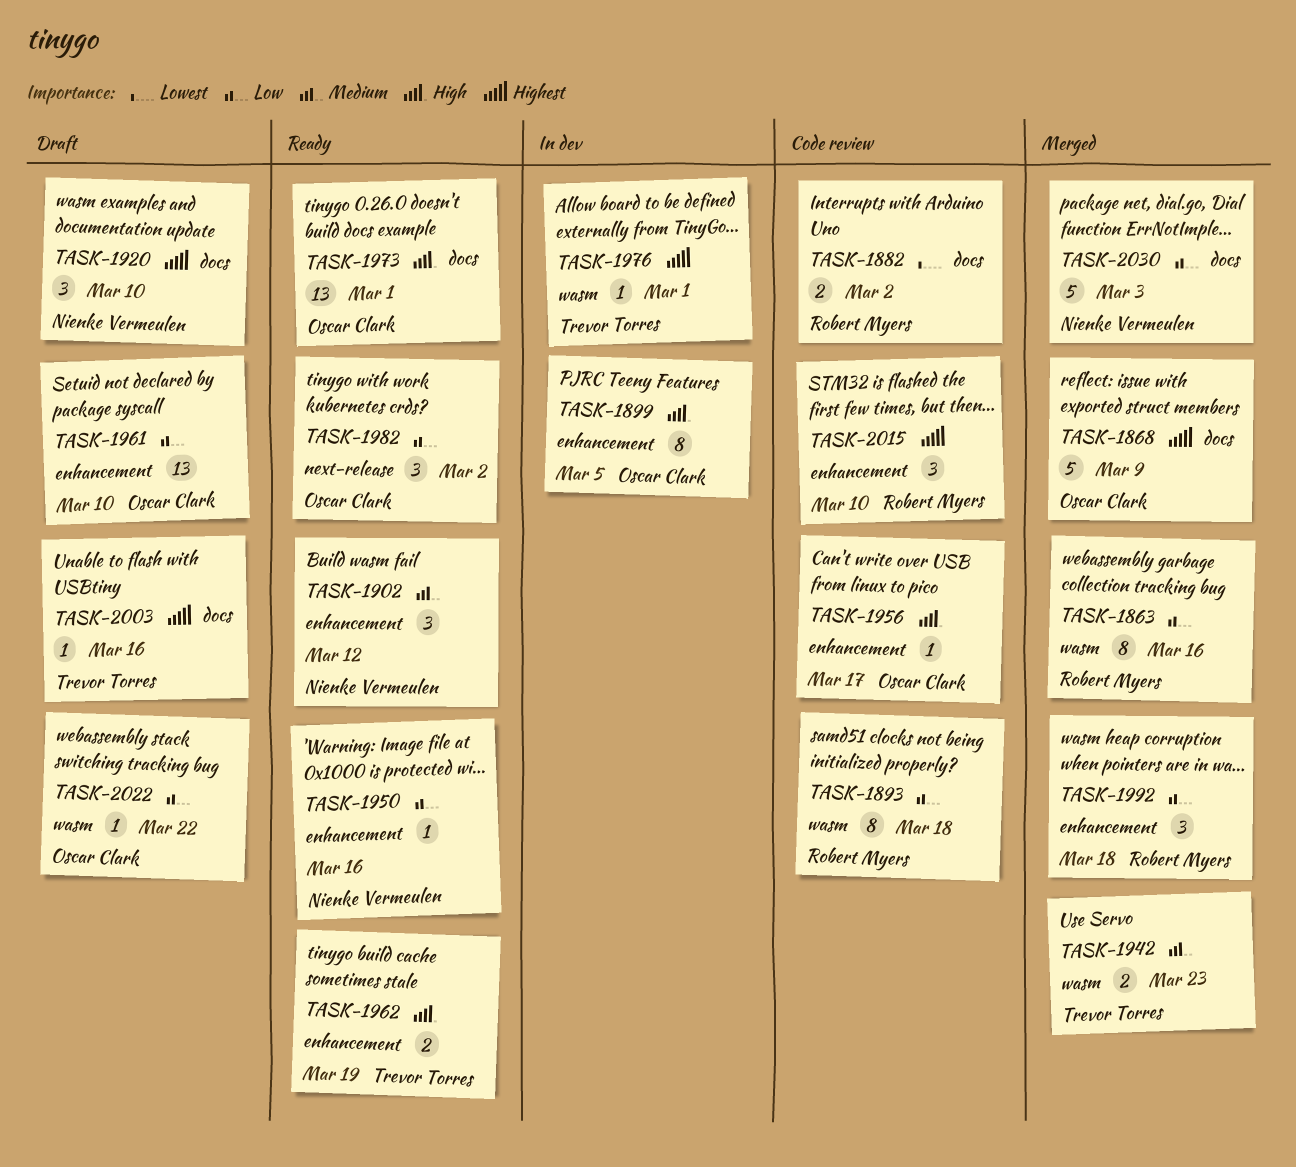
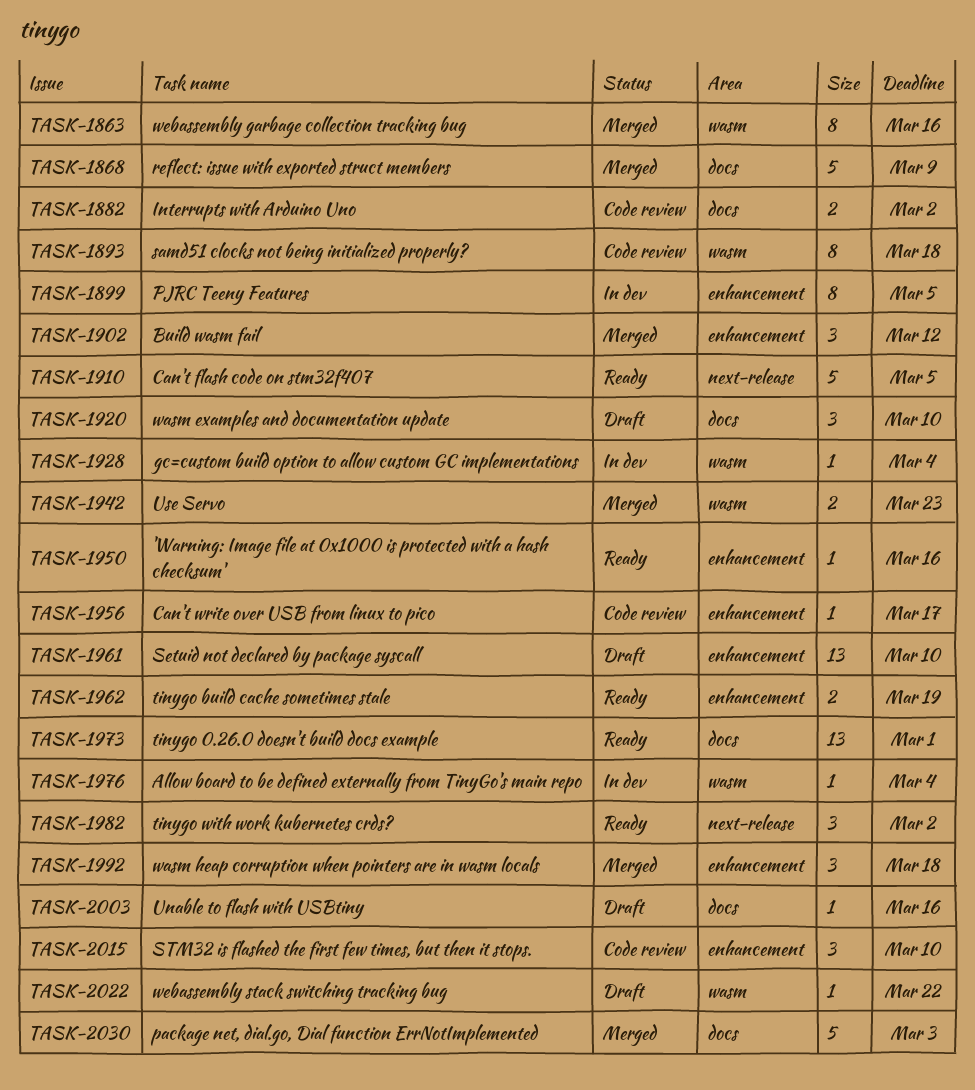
TASK-1902, status: Ready -> Merged
TASK-1910: none -> present
TASK-1928: none -> present
TASK-1976, due: Mar 1 -> Mar 4

